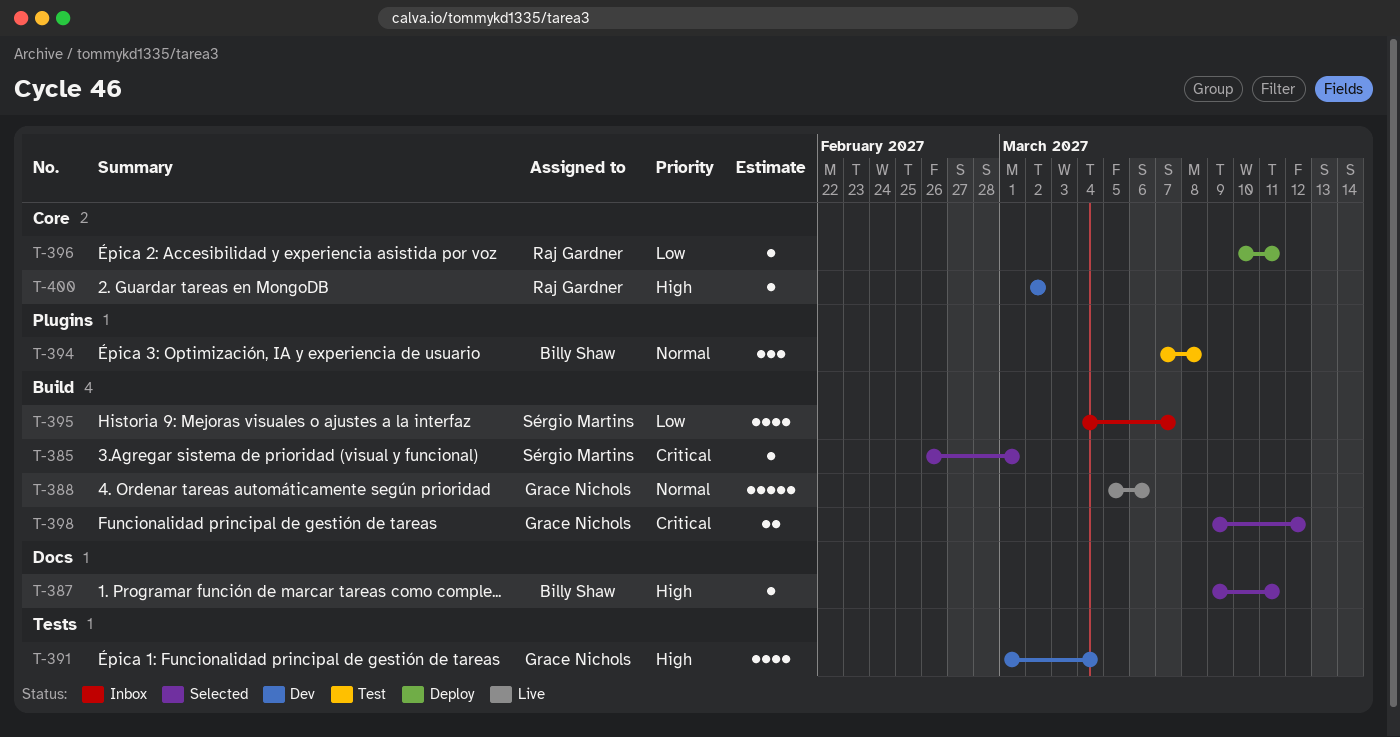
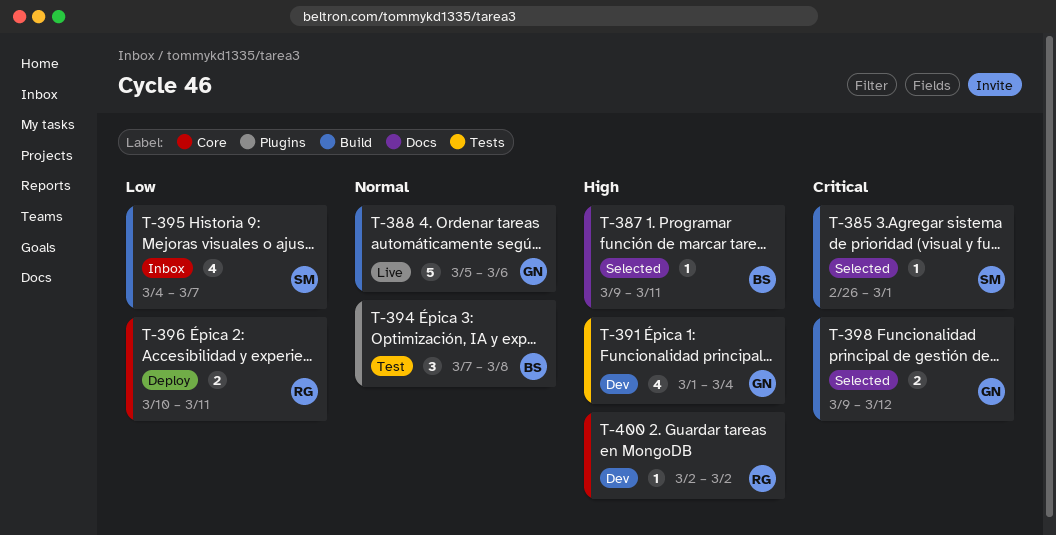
T-396, estimate: 1 -> 2

